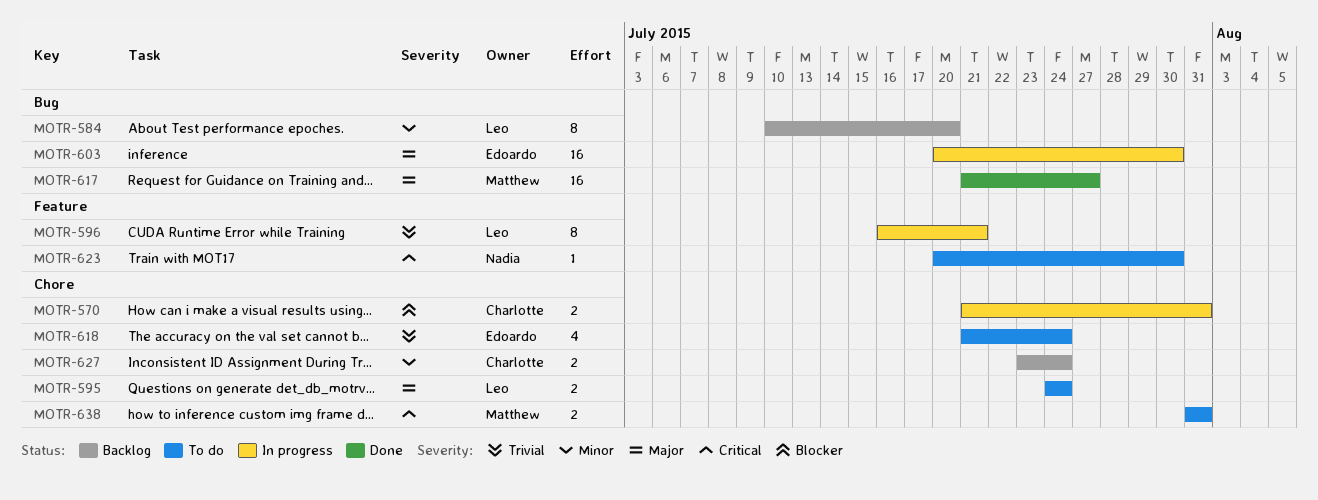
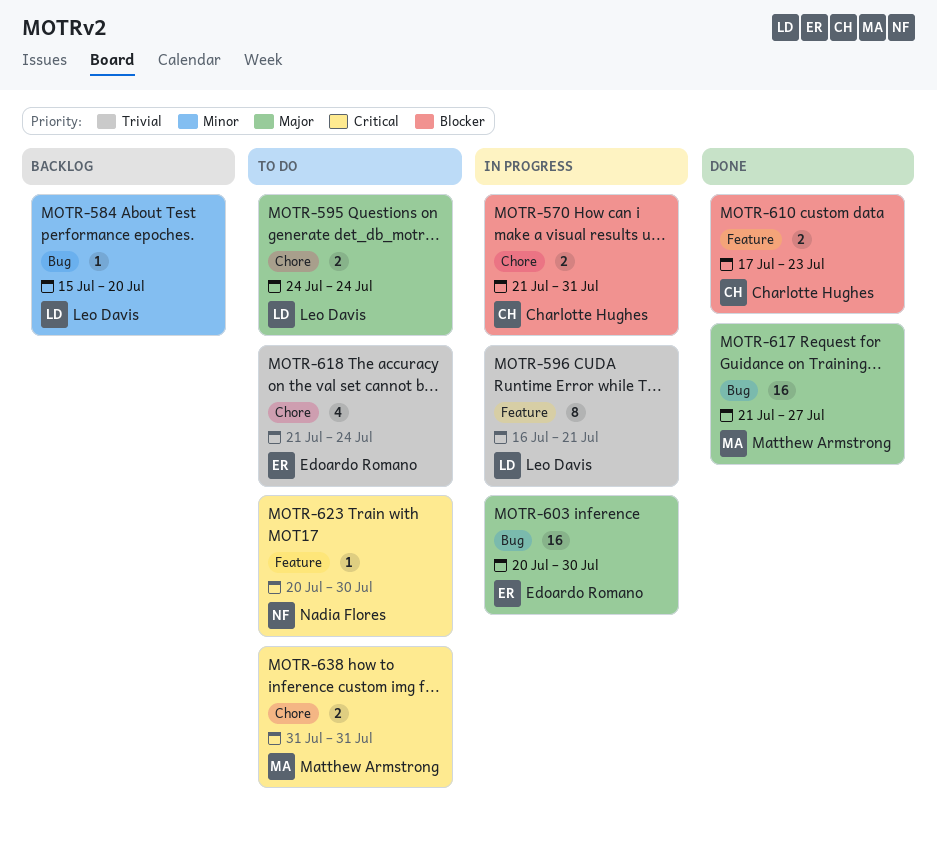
MOTR-584, estimate: 8 -> 1
MOTR-584, start: Jul 10 -> Jul 15
MOTR-610: none -> present
MOTR-627: present -> none

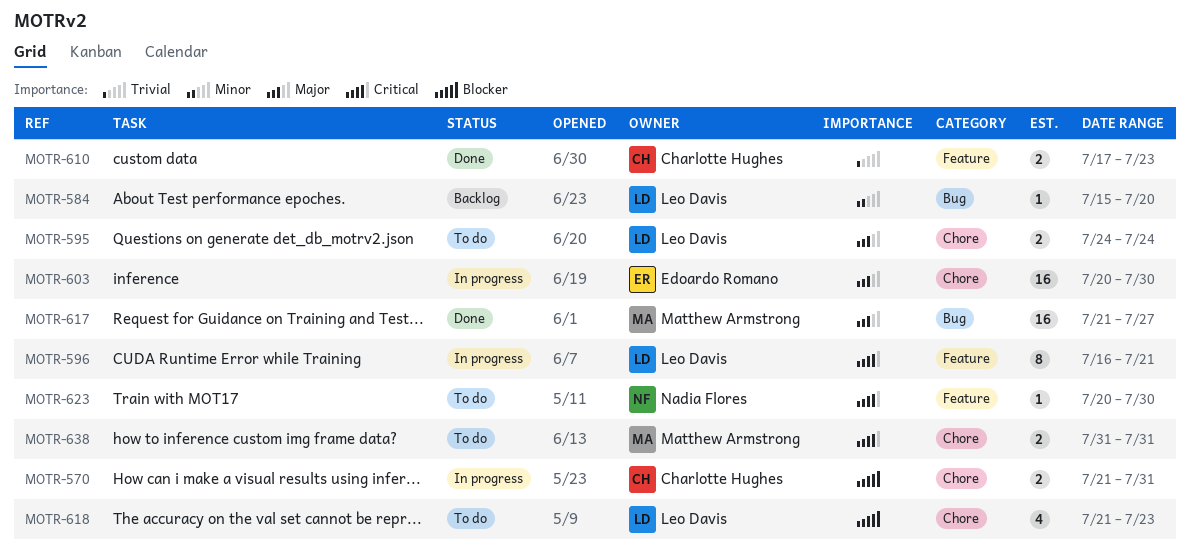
MOTR-596, priority: Trivial -> Critical
MOTR-603, label: Bug -> Chore
MOTR-610, priority: Blocker -> Trivial
MOTR-618, owner: Edoardo Romano -> Leo Davis
MOTR-618, priority: Trivial -> Blocker
MOTR-618, due: Jul 24 -> Jul 23

